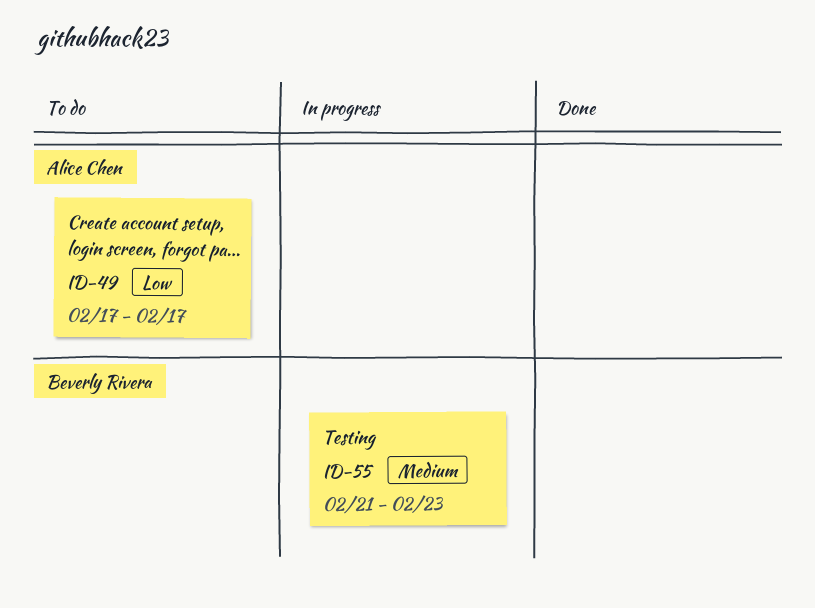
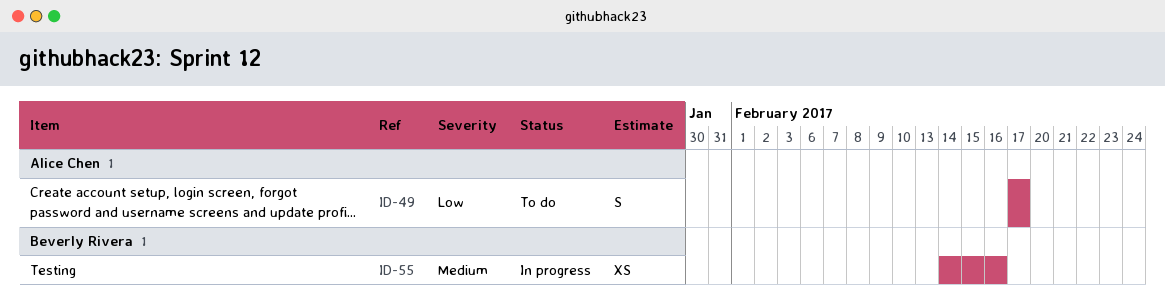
ID-55, start: Feb 21 -> Feb 14
ID-55, due: Feb 23 -> Feb 16

